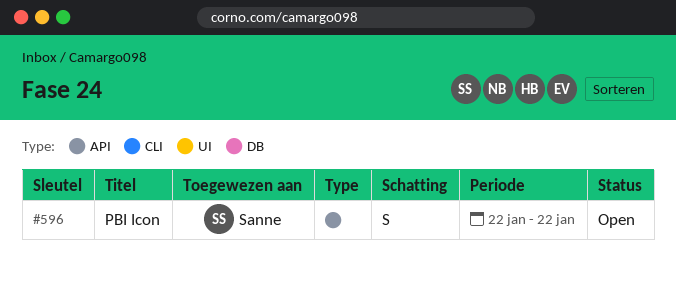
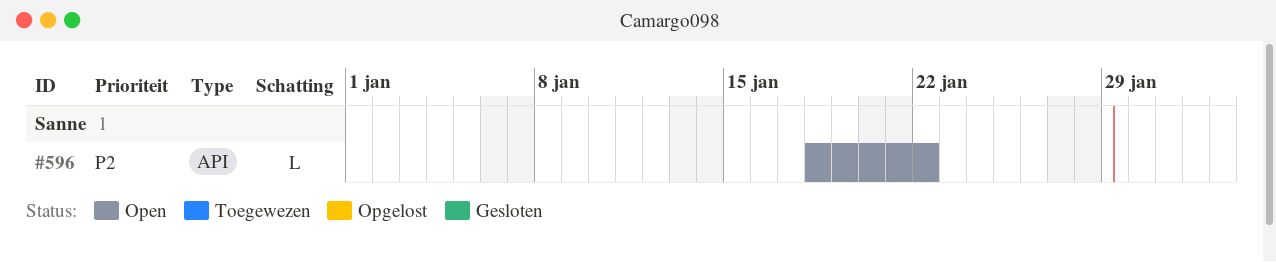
#596, estimate: S -> L
#596, start: Jan 22 -> Jan 18

